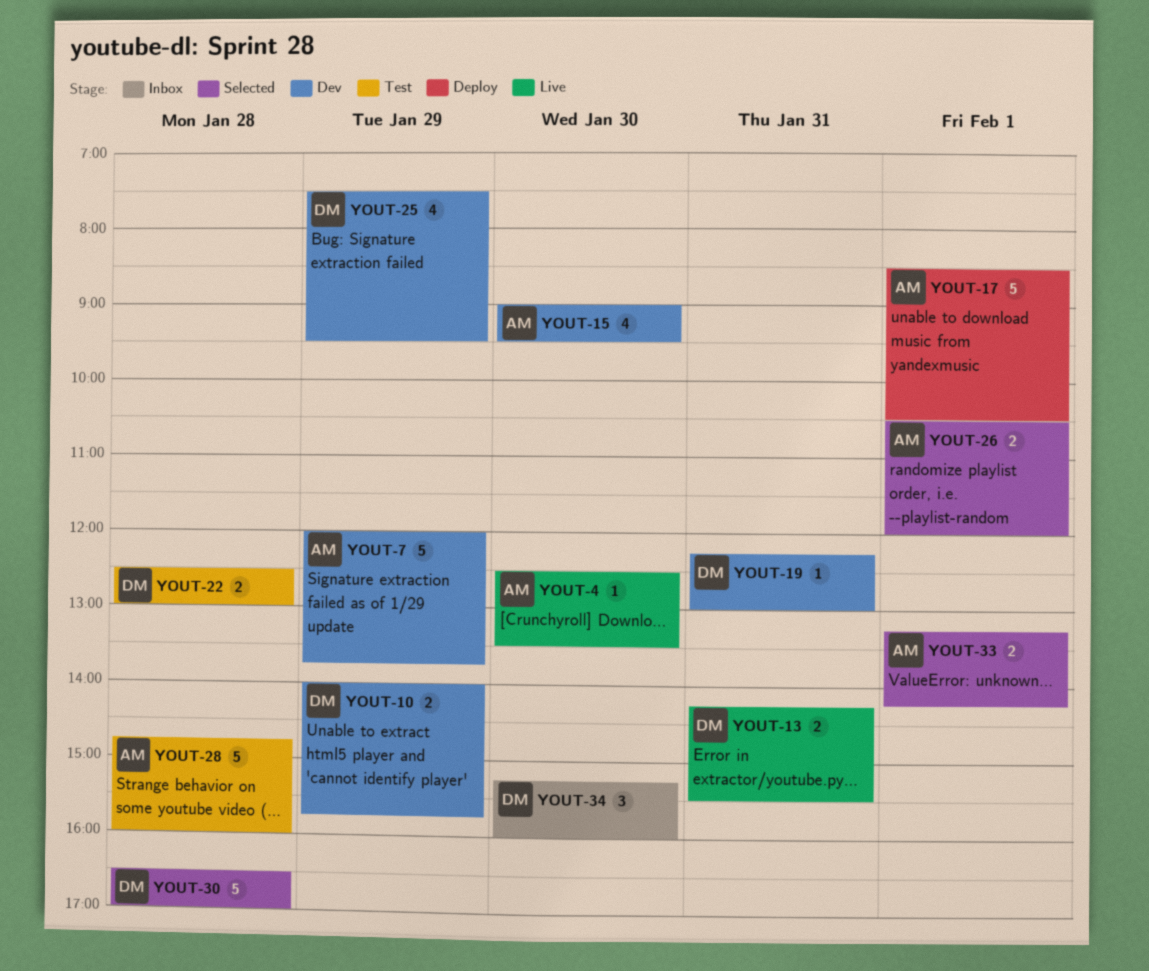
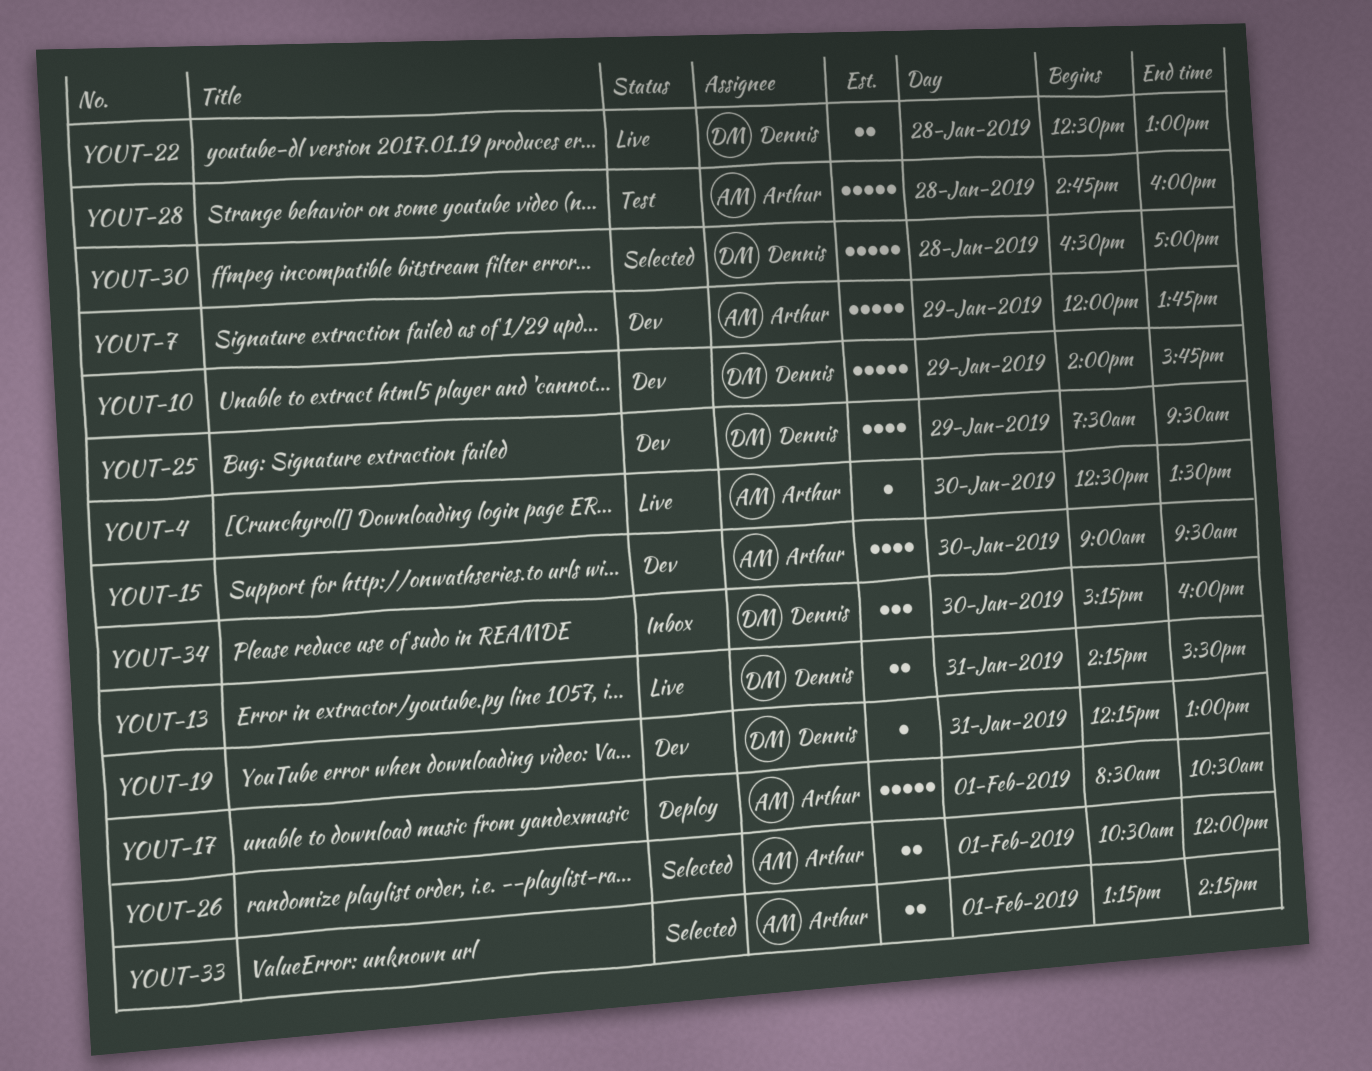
YOUT-10, estimate: 2 -> 5
YOUT-22, status: Test -> Live

